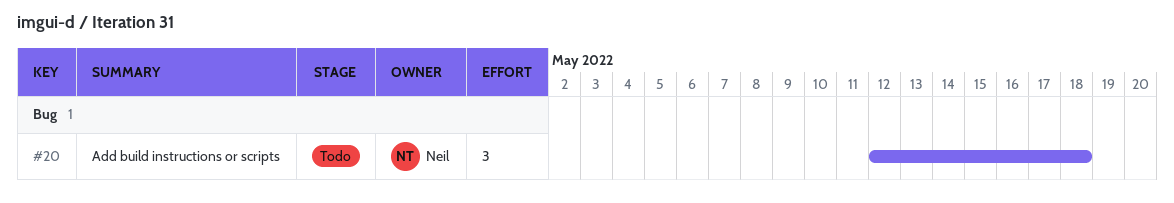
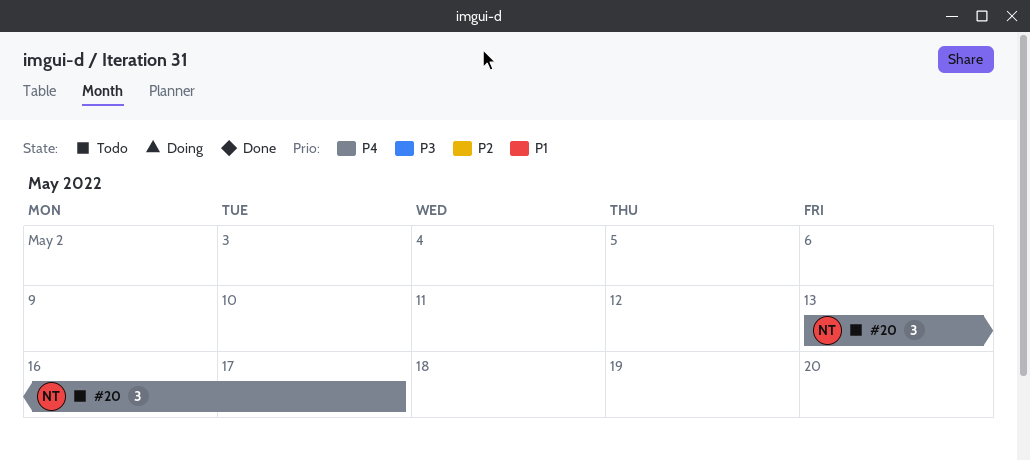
#20, start: May 12 -> May 13
#20, due: May 18 -> May 17

